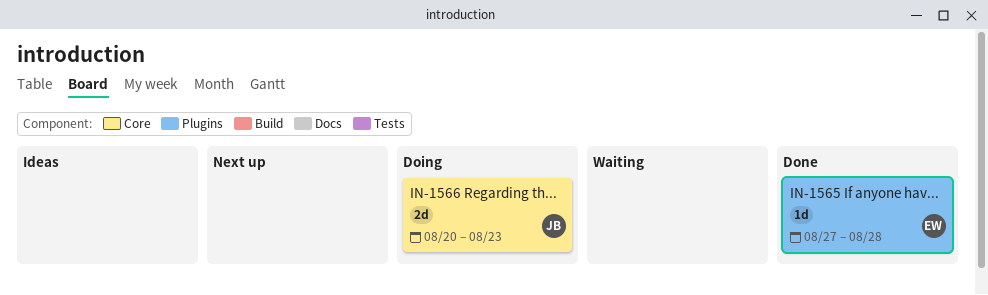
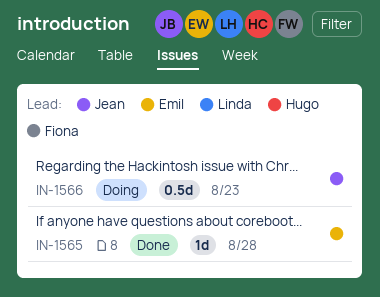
IN-1566, estimate: 2d -> 0.5d

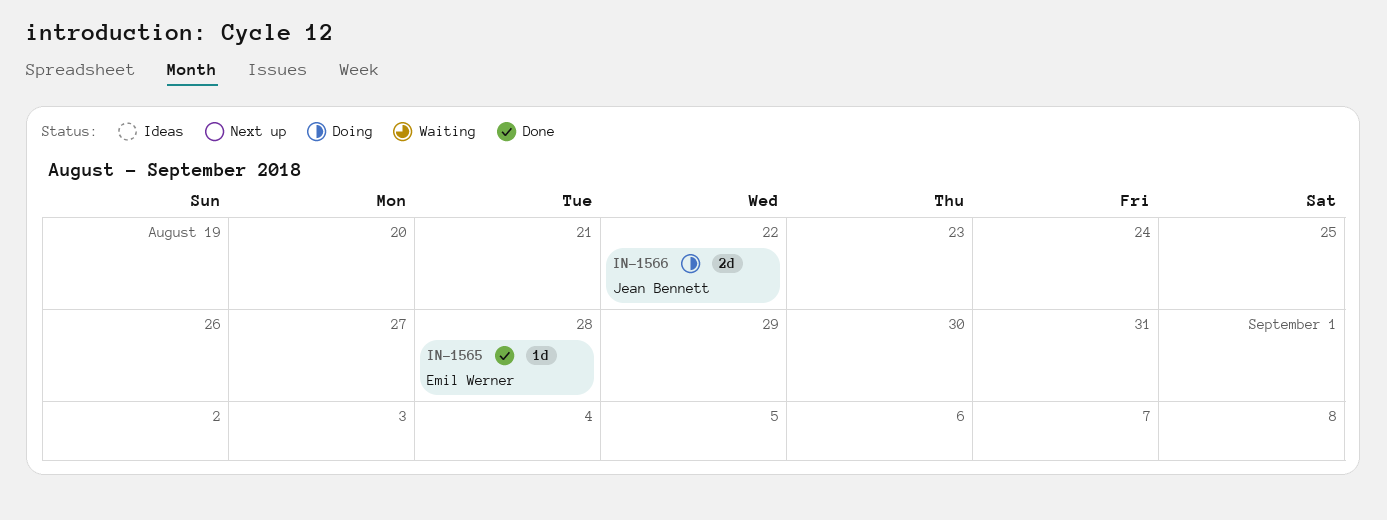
IN-1566, estimate: 0.5d -> 2d
IN-1566, due: Aug 23 -> Aug 22

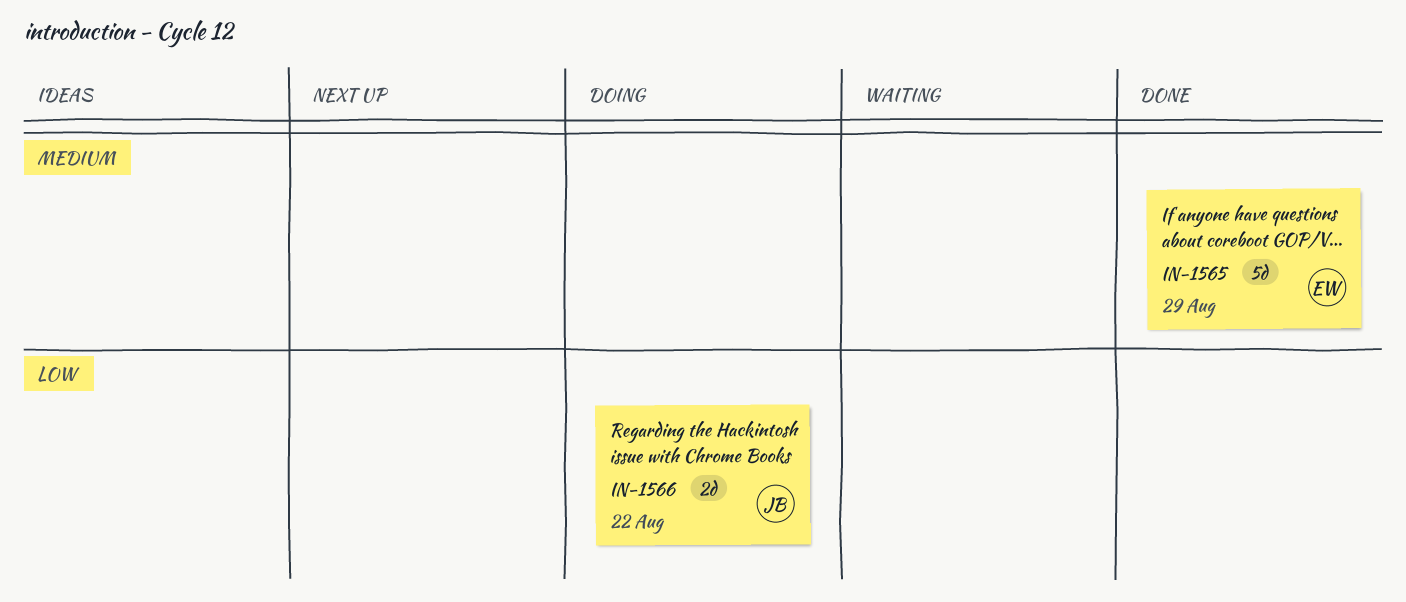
IN-1565, estimate: 1d -> 5d
IN-1565, due: Aug 28 -> Aug 29

